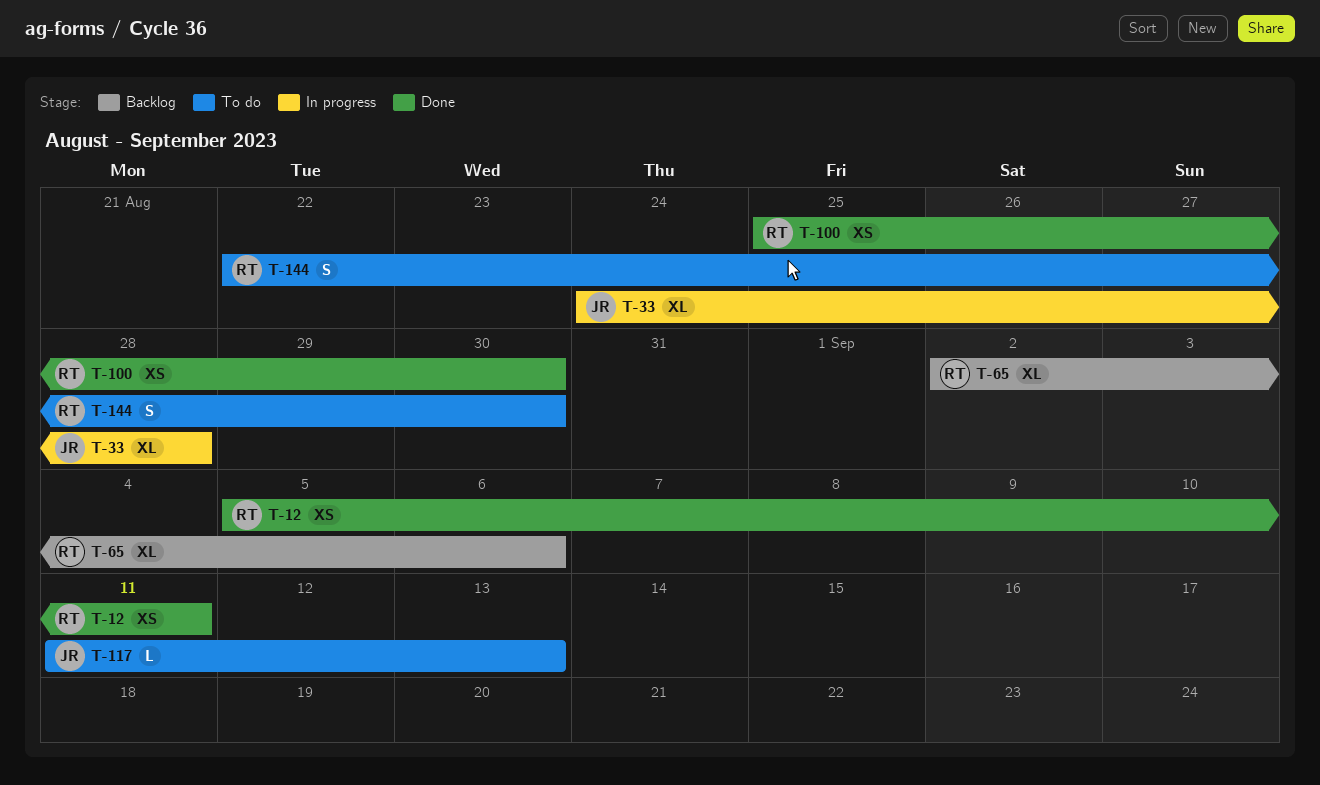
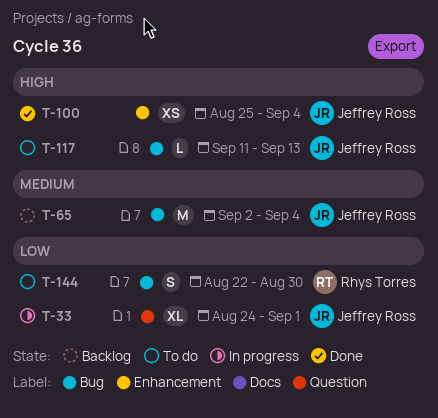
T-12: present -> none
T-33, due: Aug 28 -> Sep 1
T-65, owner: Rhys Torres -> Jeffrey Ross
T-65, estimate: XL -> M
T-65, due: Sep 6 -> Sep 4
T-100, owner: Rhys Torres -> Jeffrey Ross
T-100, due: Aug 30 -> Sep 4

